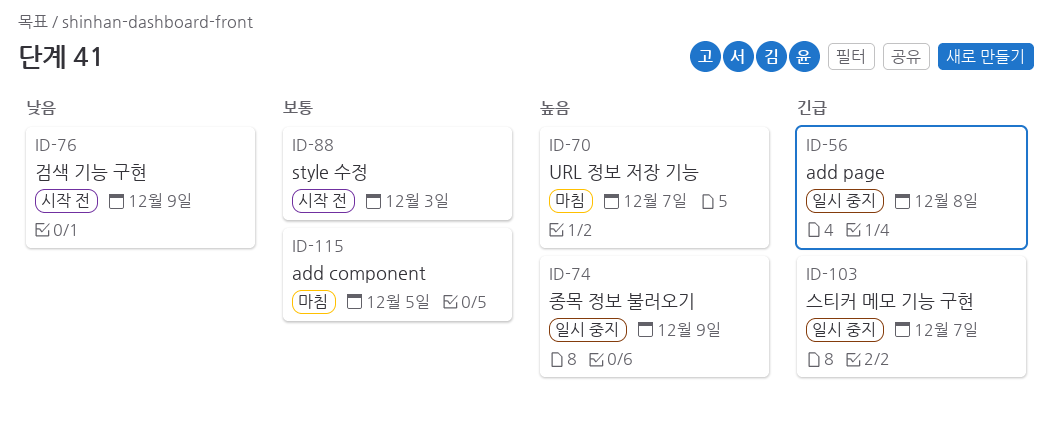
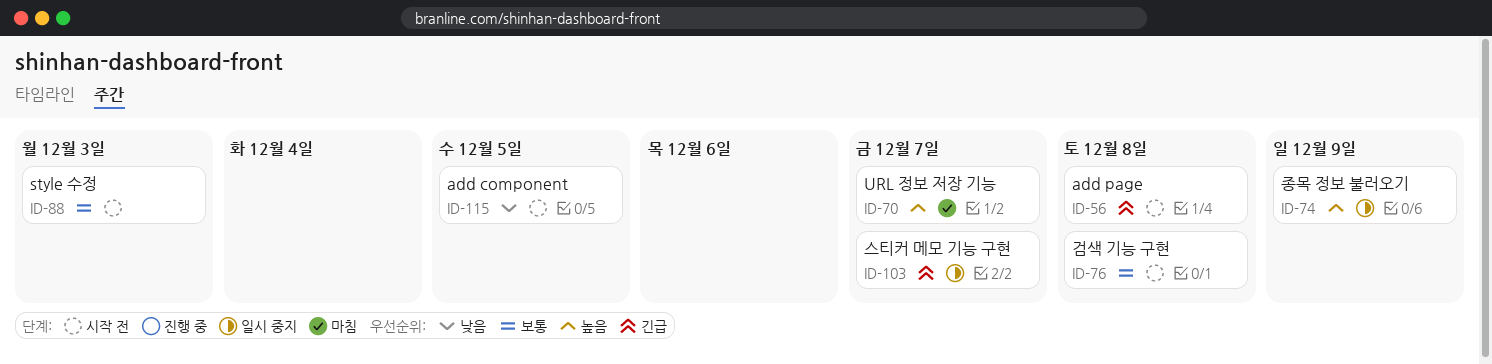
ID-56, status: 일시 중지 -> 시작 전
ID-76, priority: 낮음 -> 보통
ID-76, due: Dec 9 -> Dec 8
ID-115, status: 마침 -> 시작 전
ID-115, priority: 보통 -> 낮음

